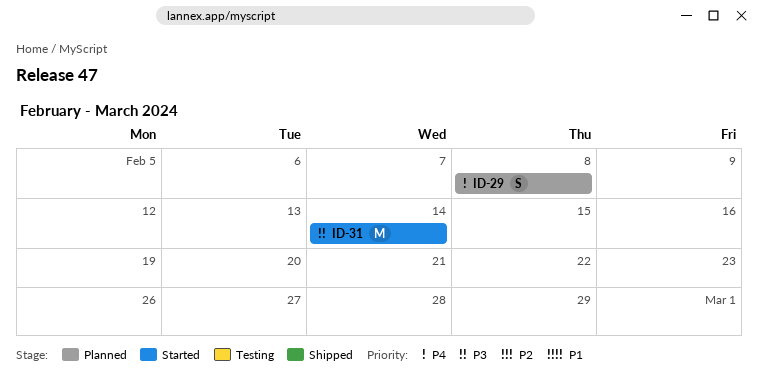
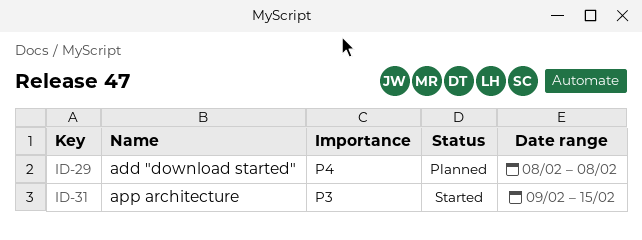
ID-31, start: Feb 14 -> Feb 9
ID-31, due: Feb 14 -> Feb 15

